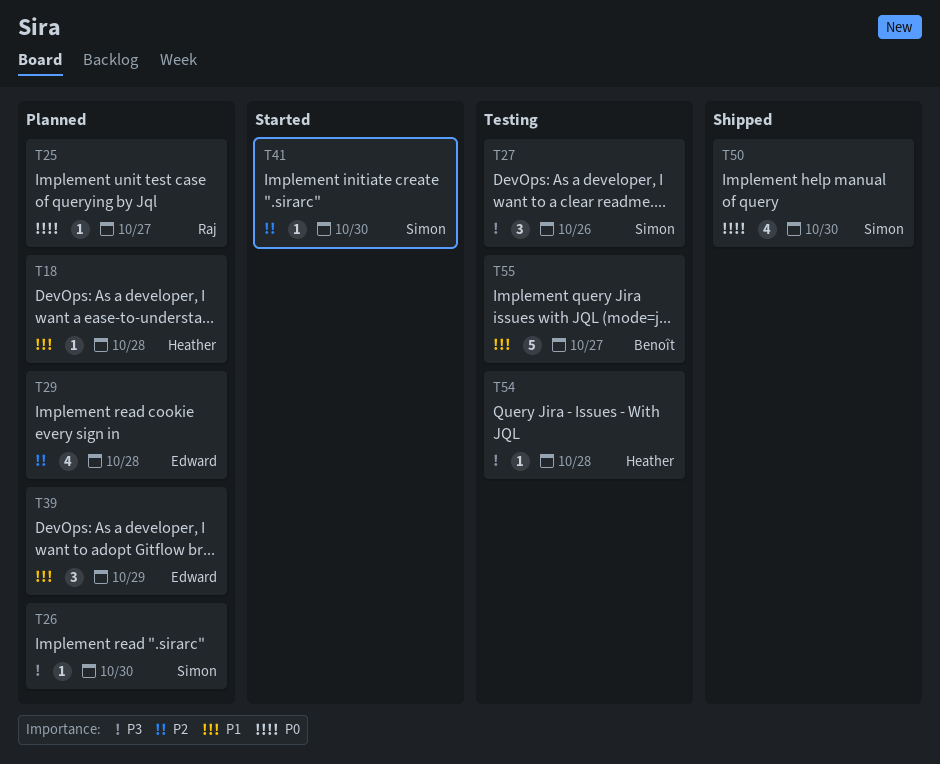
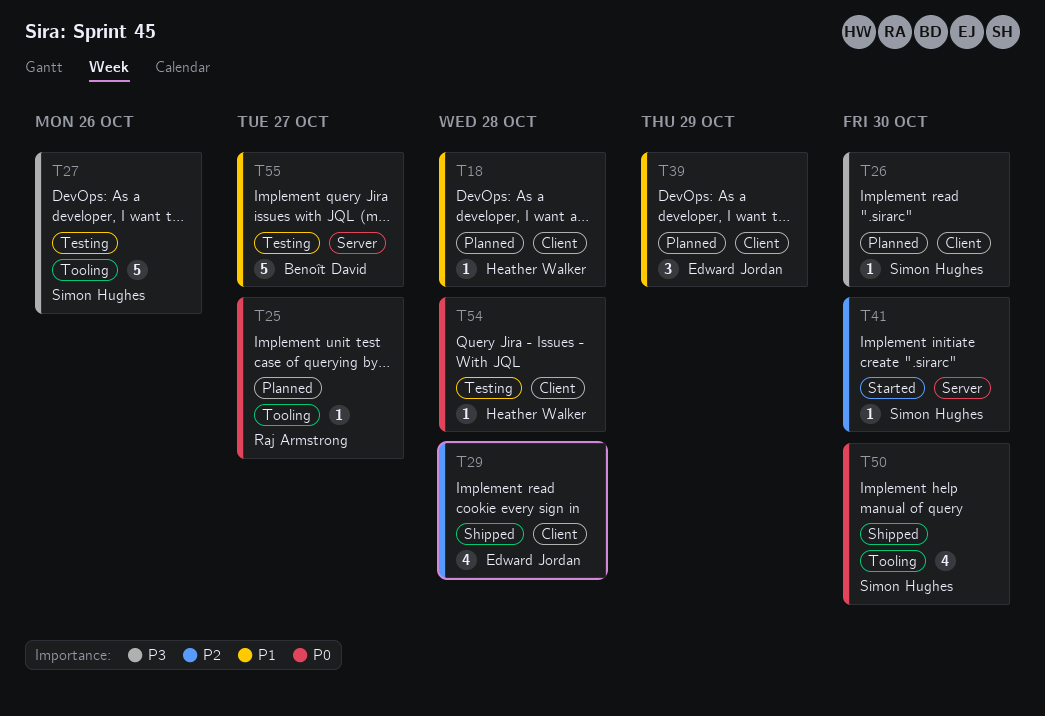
T27, estimate: 3 -> 5
T29, status: Planned -> Shipped
T54, priority: P3 -> P0

